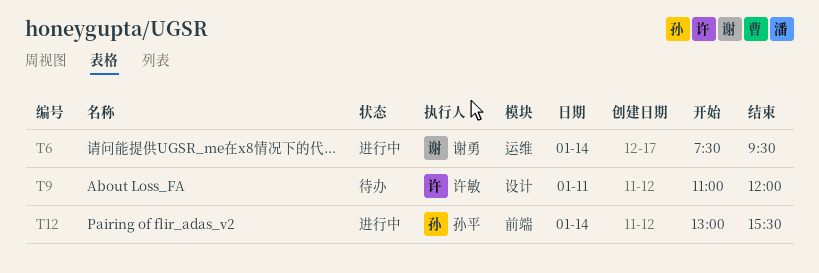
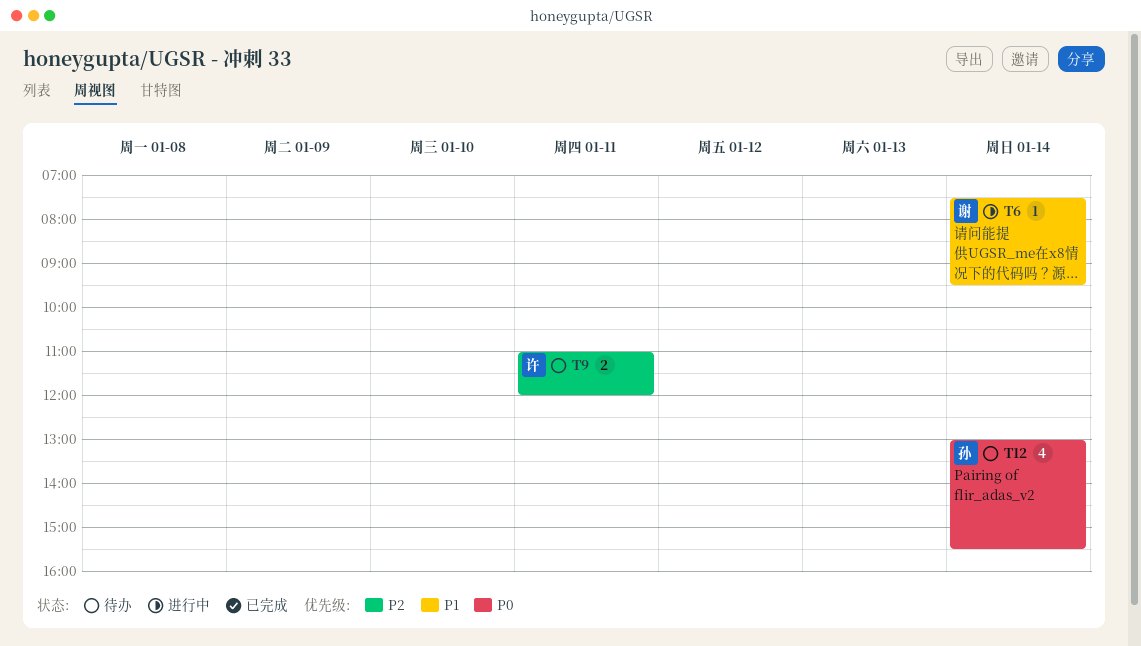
T12, status: 进行中 -> 待办

